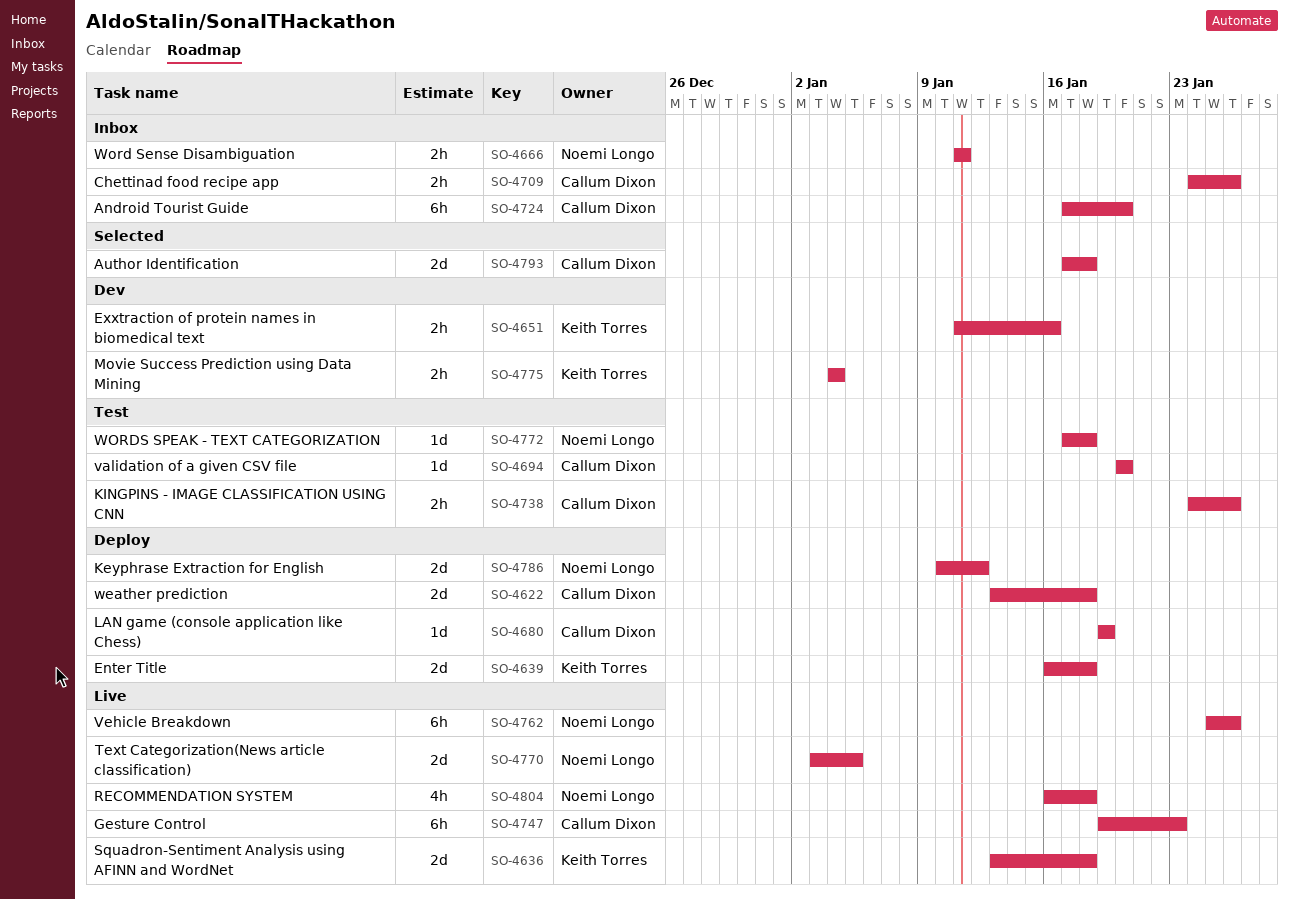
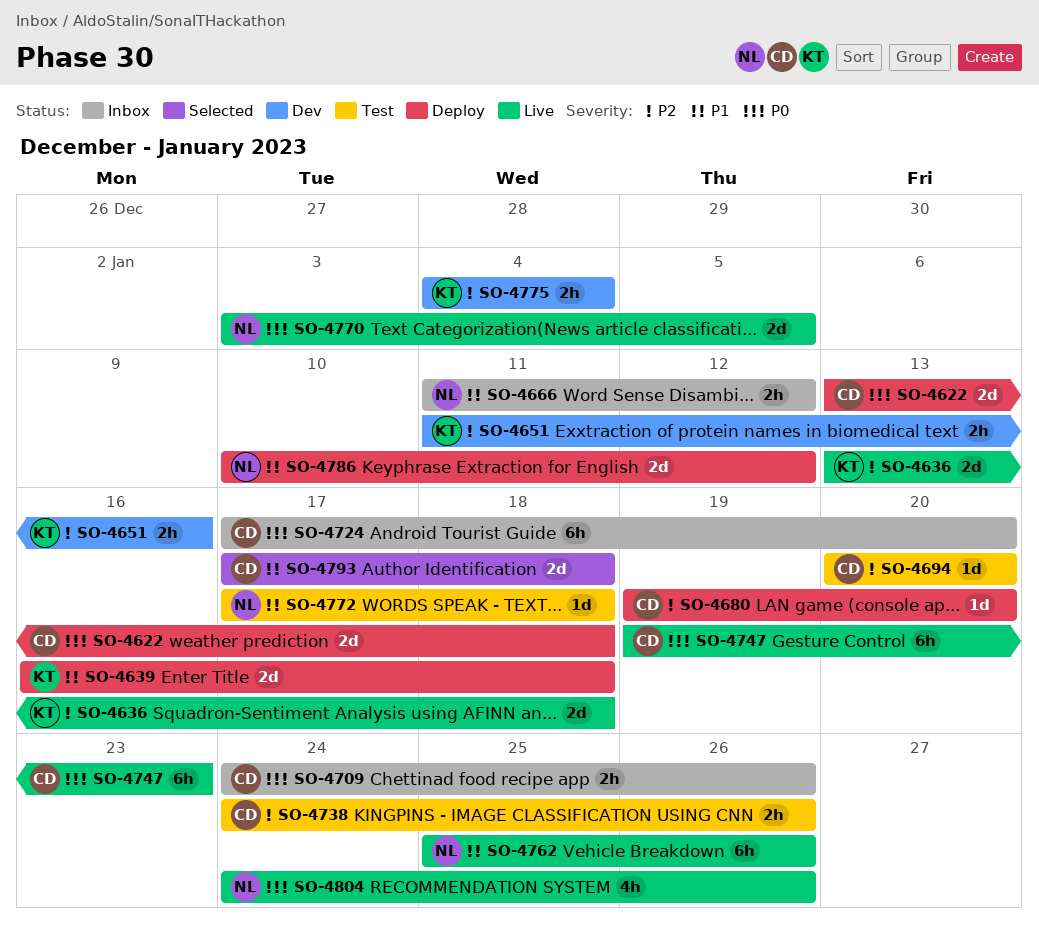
SO-4666, due: Jan 11 -> Jan 12
SO-4680, due: Jan 19 -> Jan 20
SO-4804, start: Jan 16 -> Jan 24
SO-4804, due: Jan 18 -> Jan 26

